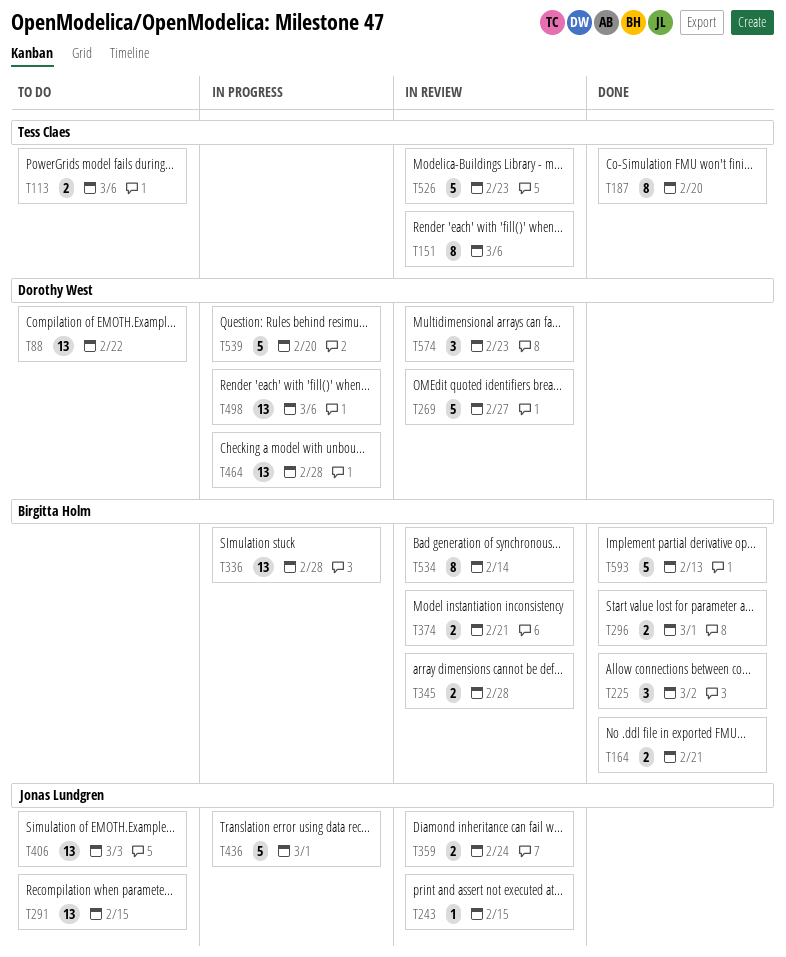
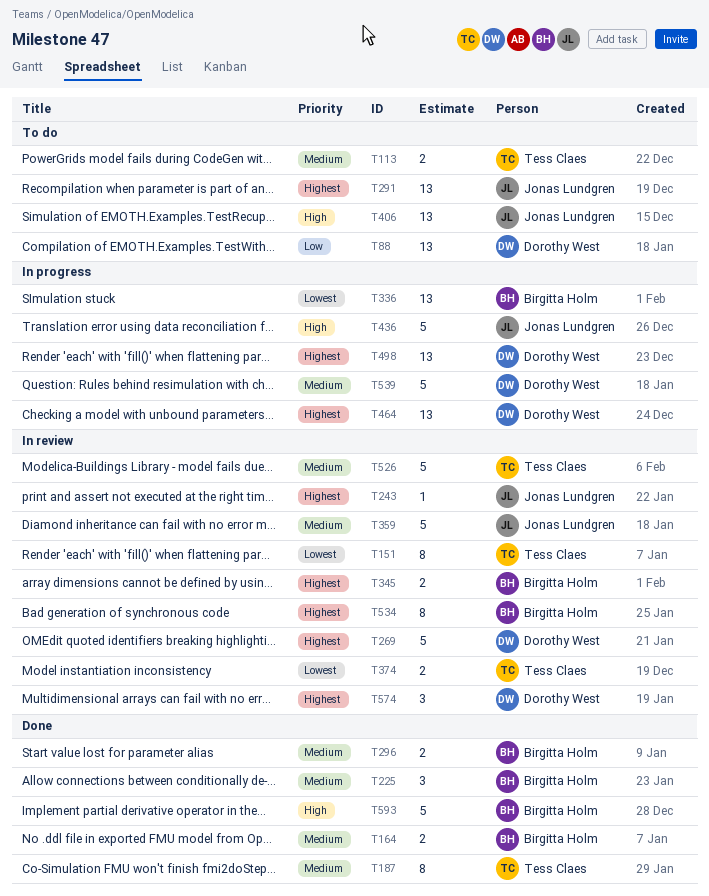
T359, estimate: 2 -> 5
T374, owner: Birgitta Holm -> Tess Claes

